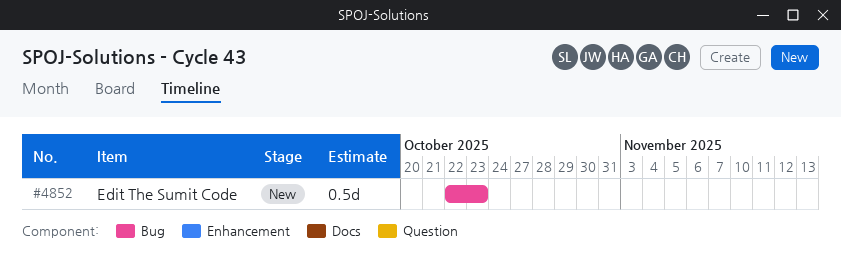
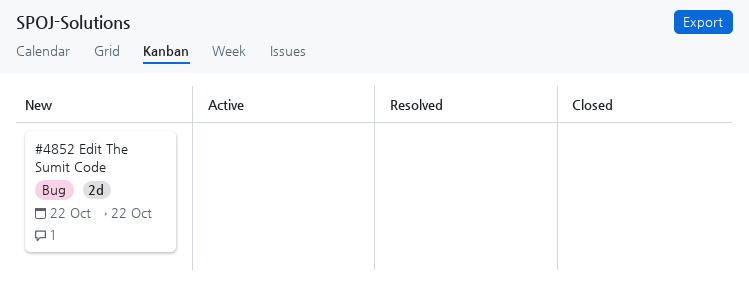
#4852, estimate: 0.5d -> 2d
#4852, due: Oct 23 -> Oct 22

